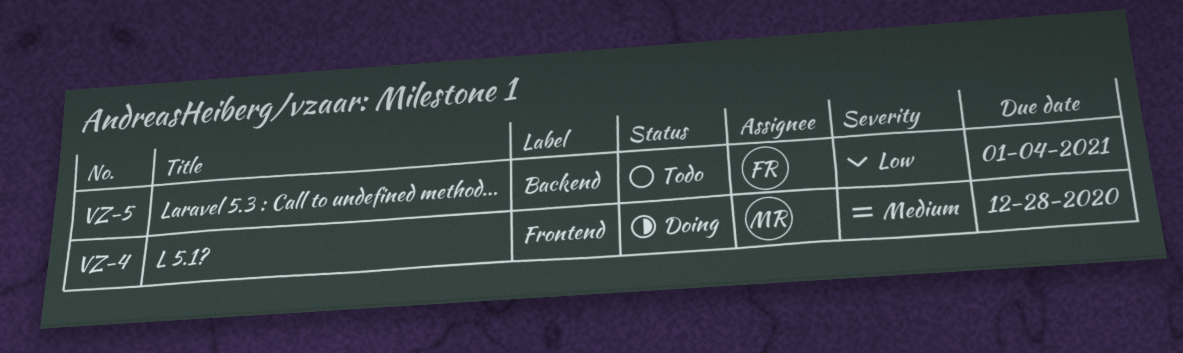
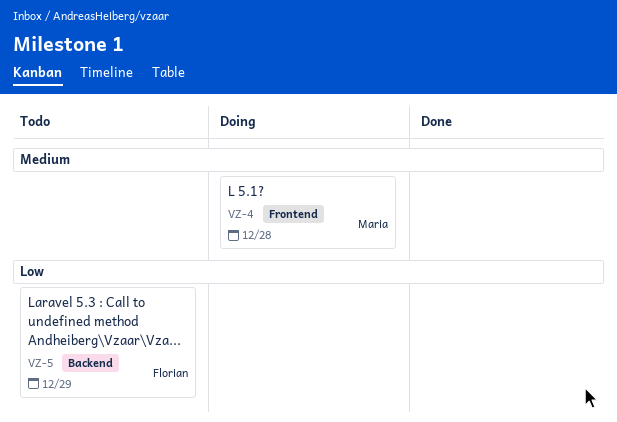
VZ-5, due: Jan 4 -> Dec 29

